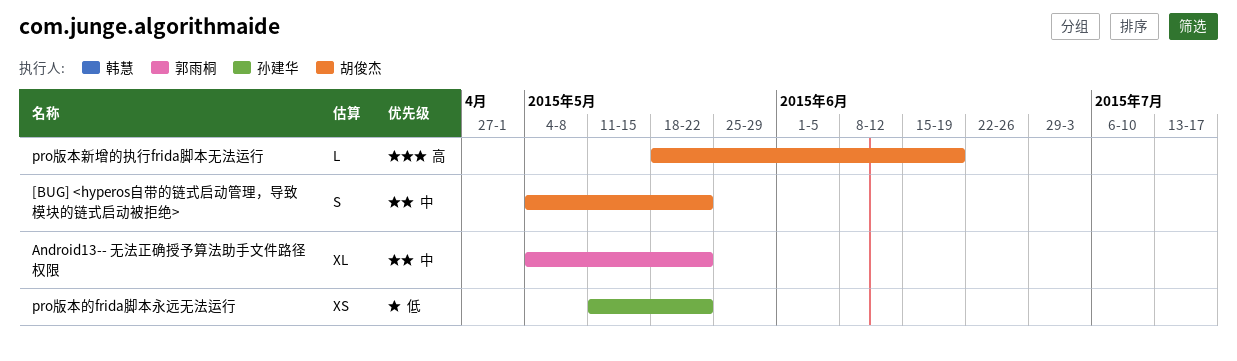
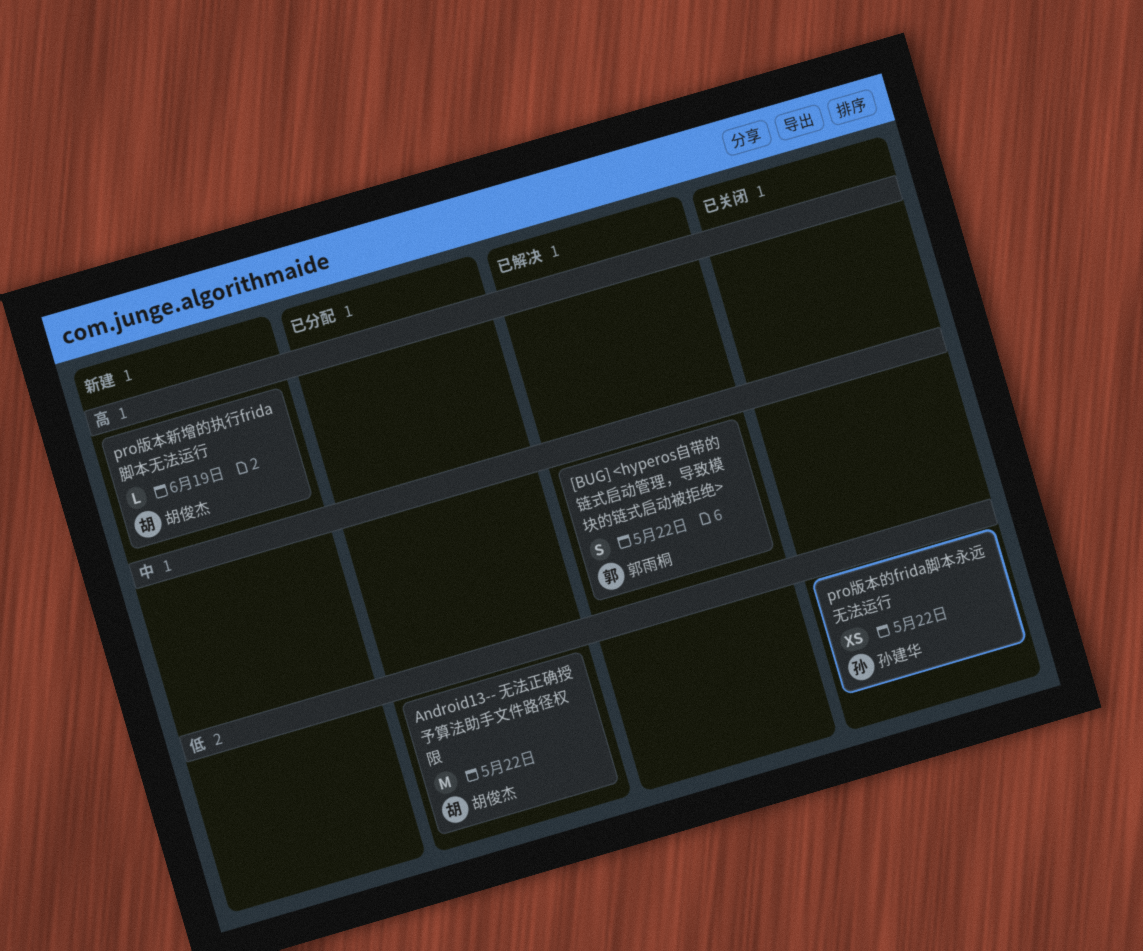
[BUG] <hyperos自带的链式启动管理，导致模块的链式启动被拒绝>, owner: 胡俊杰 -> 郭雨桐
Android13-- 无法正确授予算法助手文件路径权限, owner: 郭雨桐 -> 胡俊杰
Android13-- 无法正确授予算法助手文件路径权限, priority: 中 -> 低
Android13-- 无法正确授予算法助手文件路径权限, estimate: XL -> M

